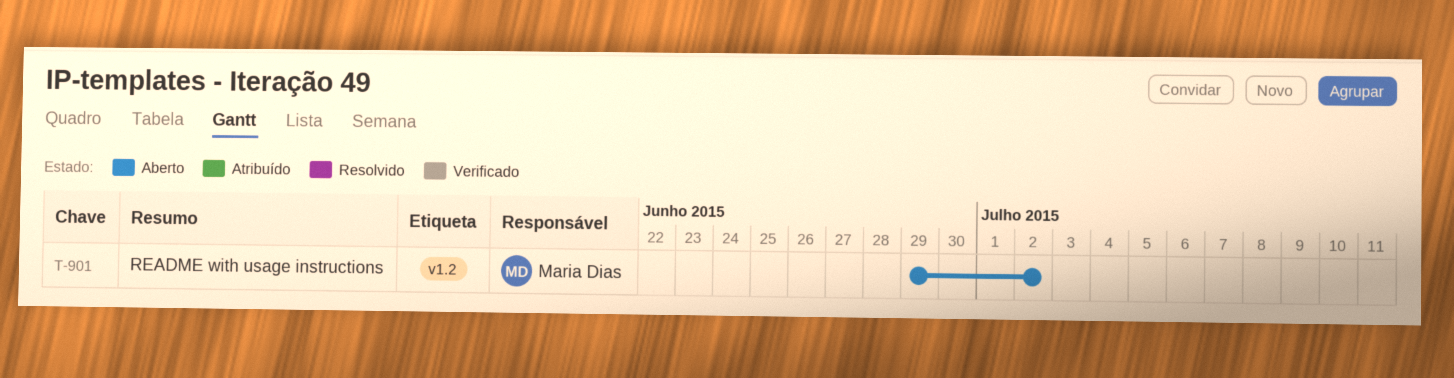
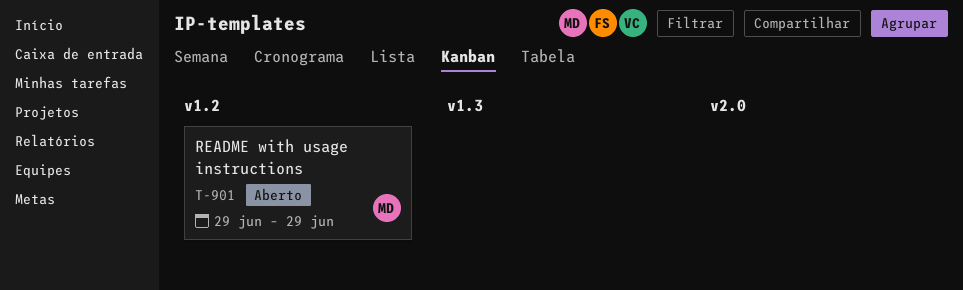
T-901, due: Jul 2 -> Jun 29

